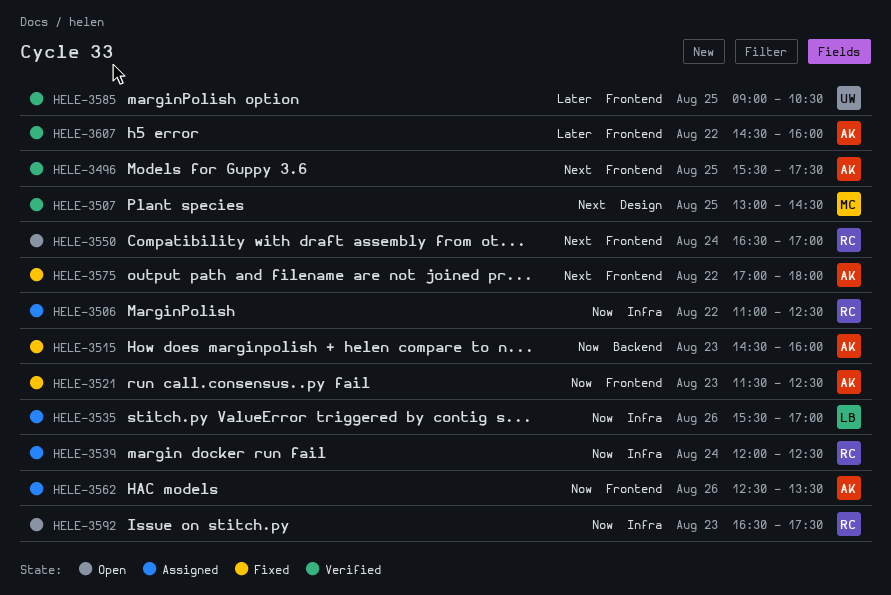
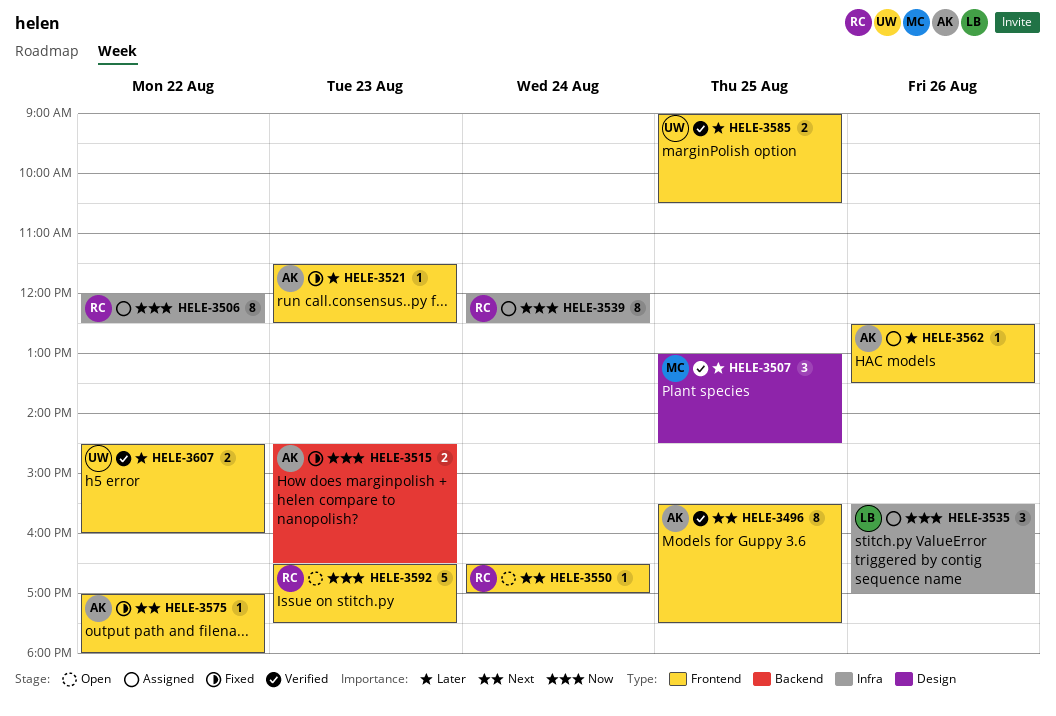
HELE-3506, begins: 11:00 -> 12:00
HELE-3507, priority: Next -> Later
HELE-3515, ends: 16:00 -> 16:30
HELE-3521, priority: Now -> Later
HELE-3562, priority: Now -> Later
HELE-3592, label: Infra -> Frontend
HELE-3607, owner: AK -> UW

